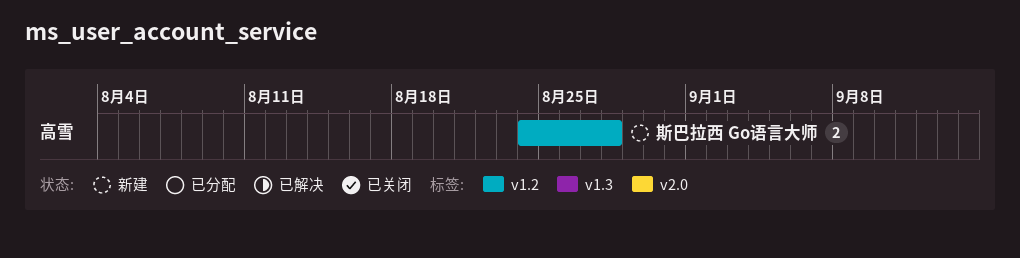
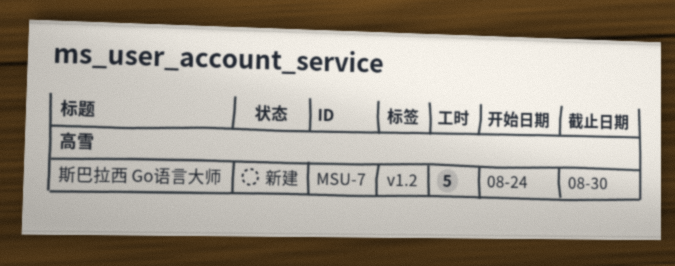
斯巴拉西 Go语言大师, estimate: 2 -> 5
斯巴拉西 Go语言大师, due: Aug 28 -> Aug 30

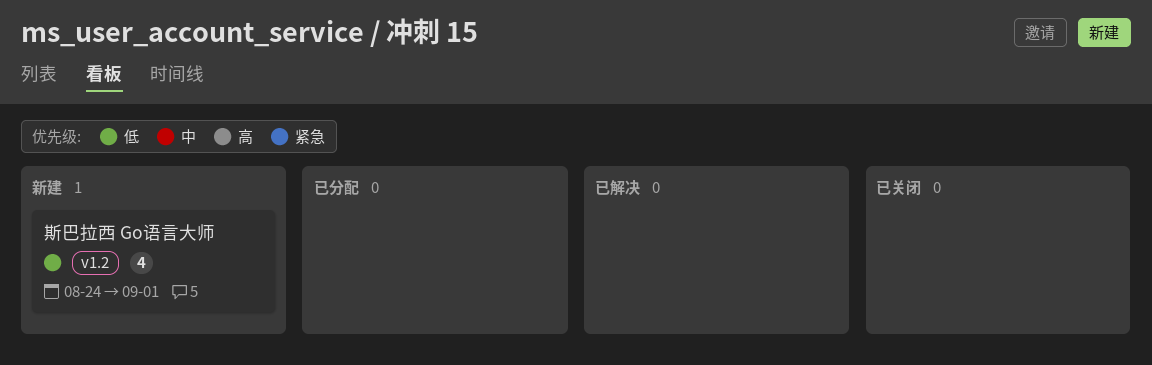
斯巴拉西 Go语言大师, estimate: 5 -> 4
斯巴拉西 Go语言大师, due: Aug 30 -> Sep 1

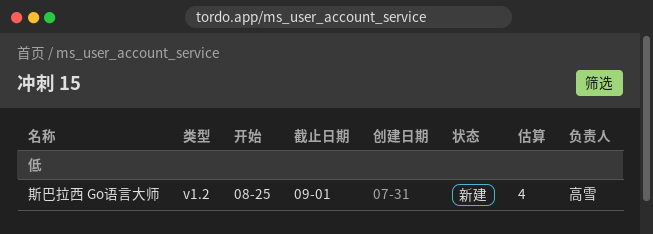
斯巴拉西 Go语言大师, start: Aug 24 -> Aug 25

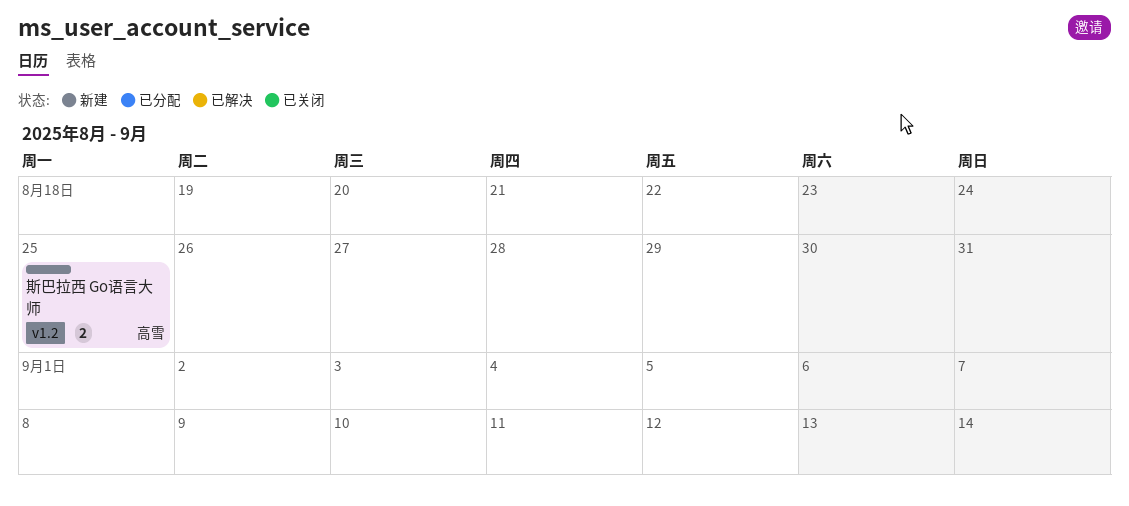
斯巴拉西 Go语言大师, estimate: 4 -> 2
斯巴拉西 Go语言大师, due: Sep 1 -> Aug 25

